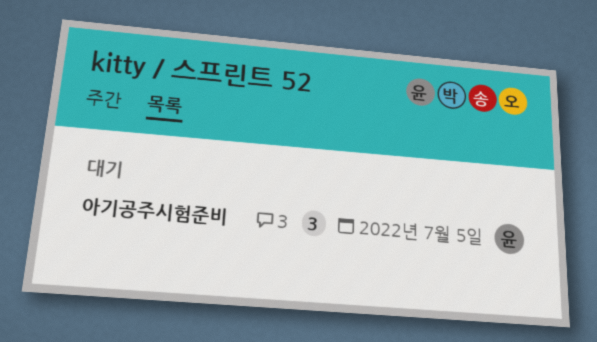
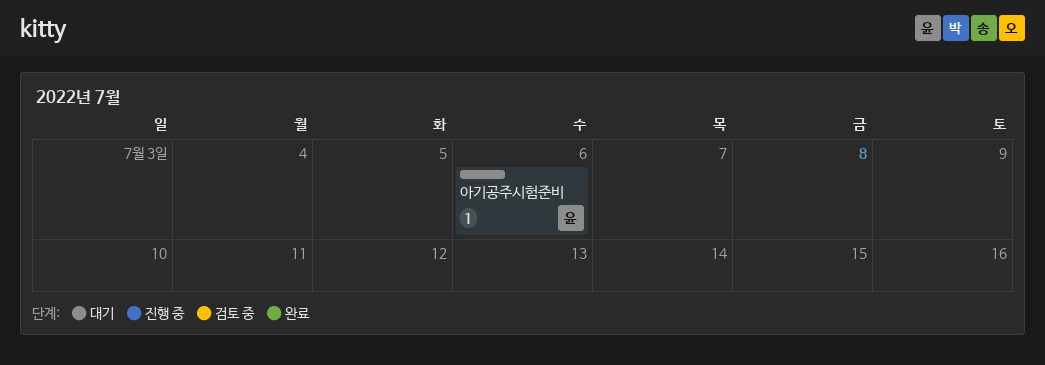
아기공주시험준비, estimate: 3 -> 1
아기공주시험준비, due: Jul 5 -> Jul 6

